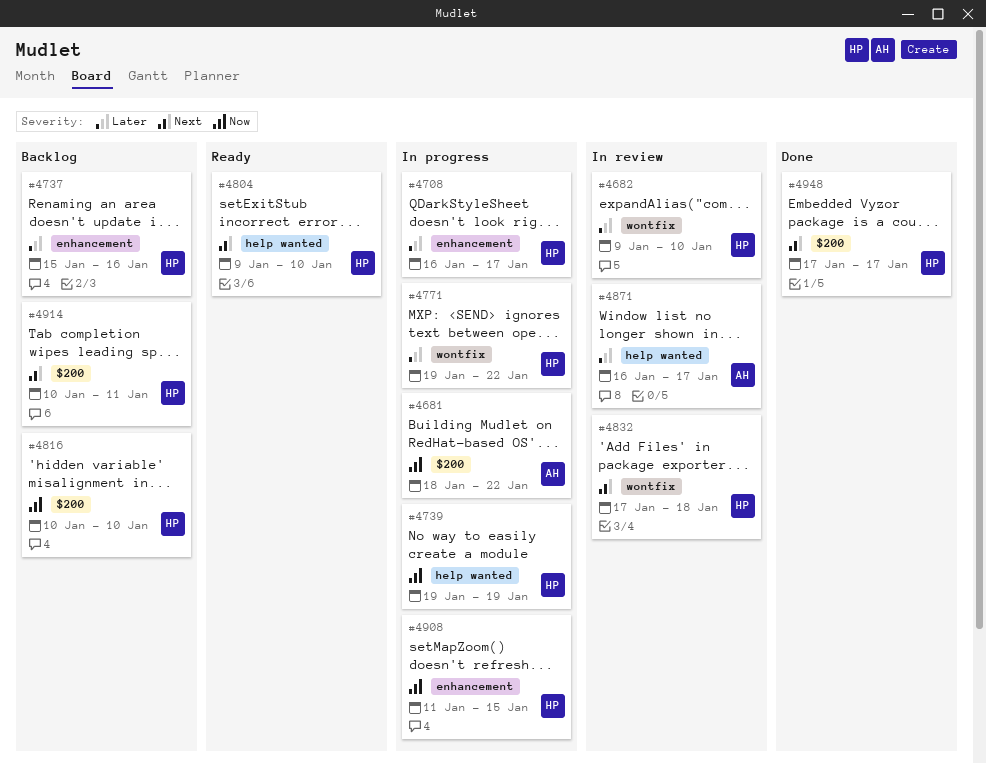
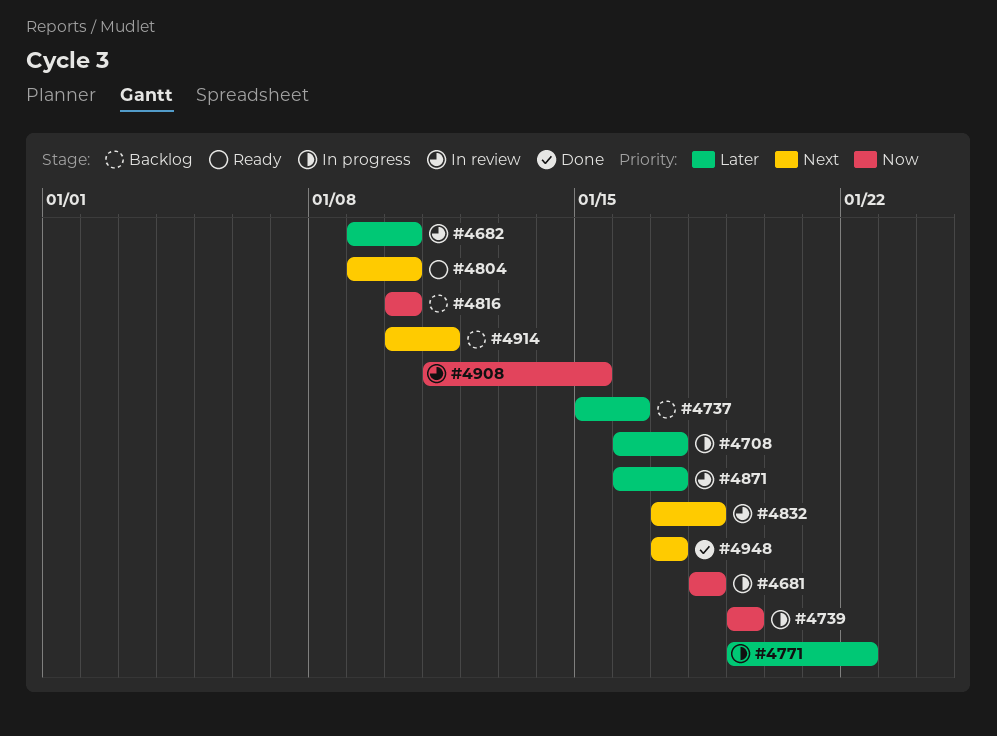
#4681, due: Jan 22 -> Jan 18
#4908, status: In progress -> In review

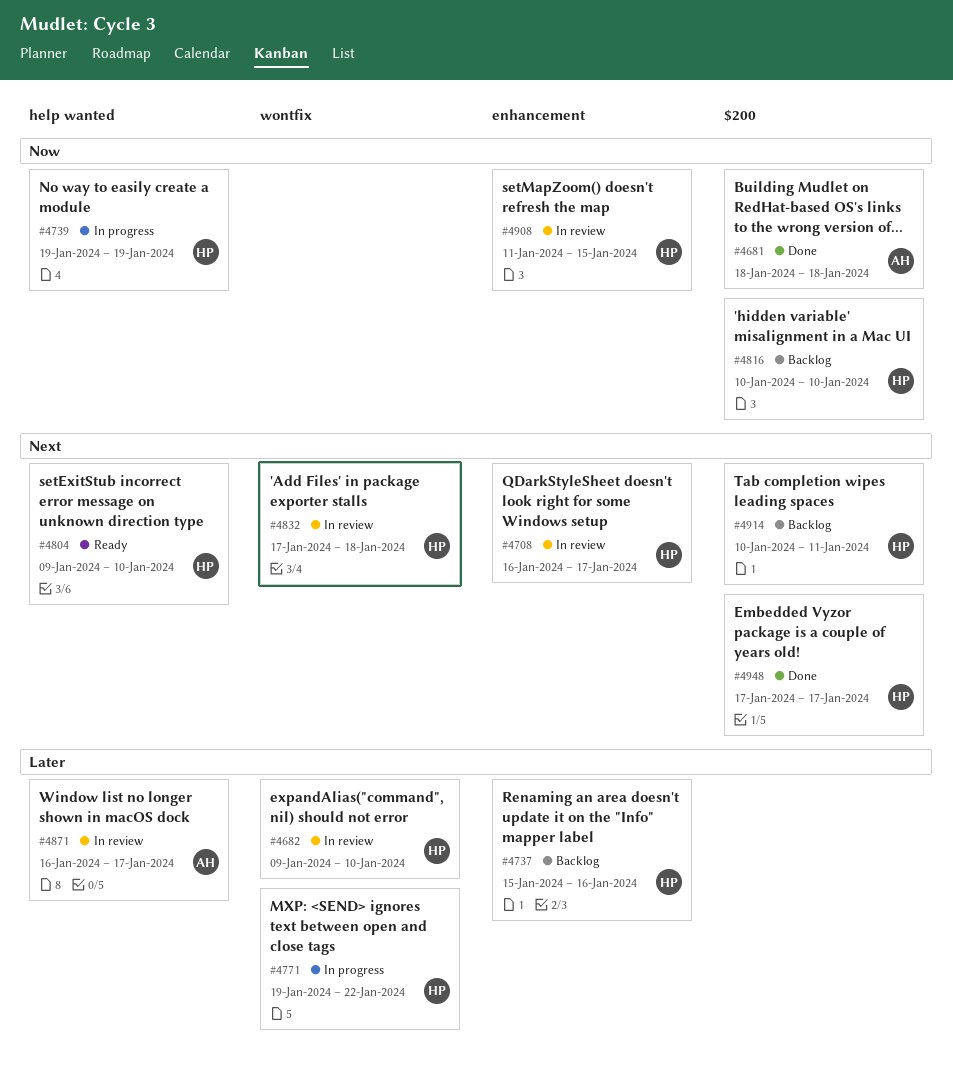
#4681, status: In progress -> Done
#4708, status: In progress -> In review
#4708, priority: Later -> Next

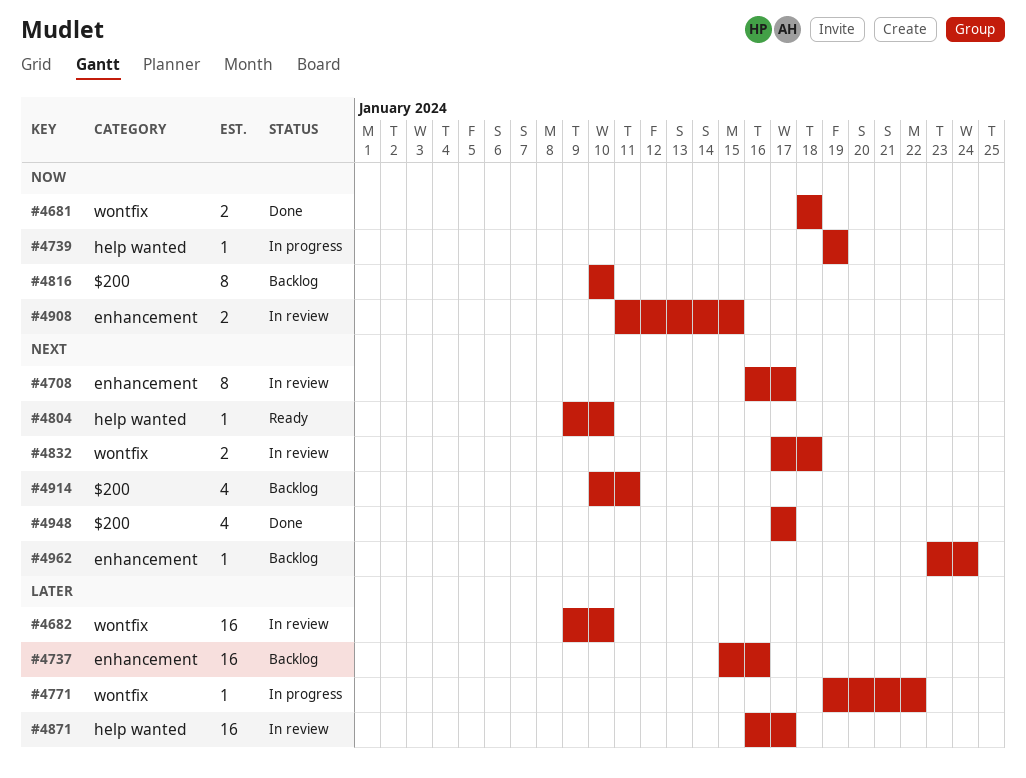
#4681, label: $200 -> wontfix
#4962: none -> present

